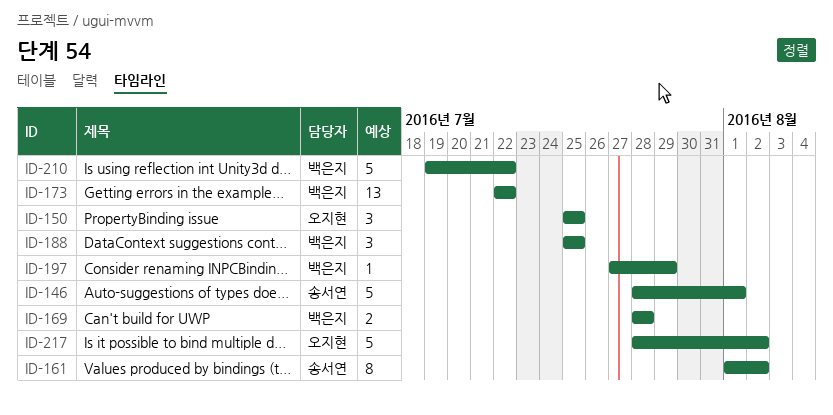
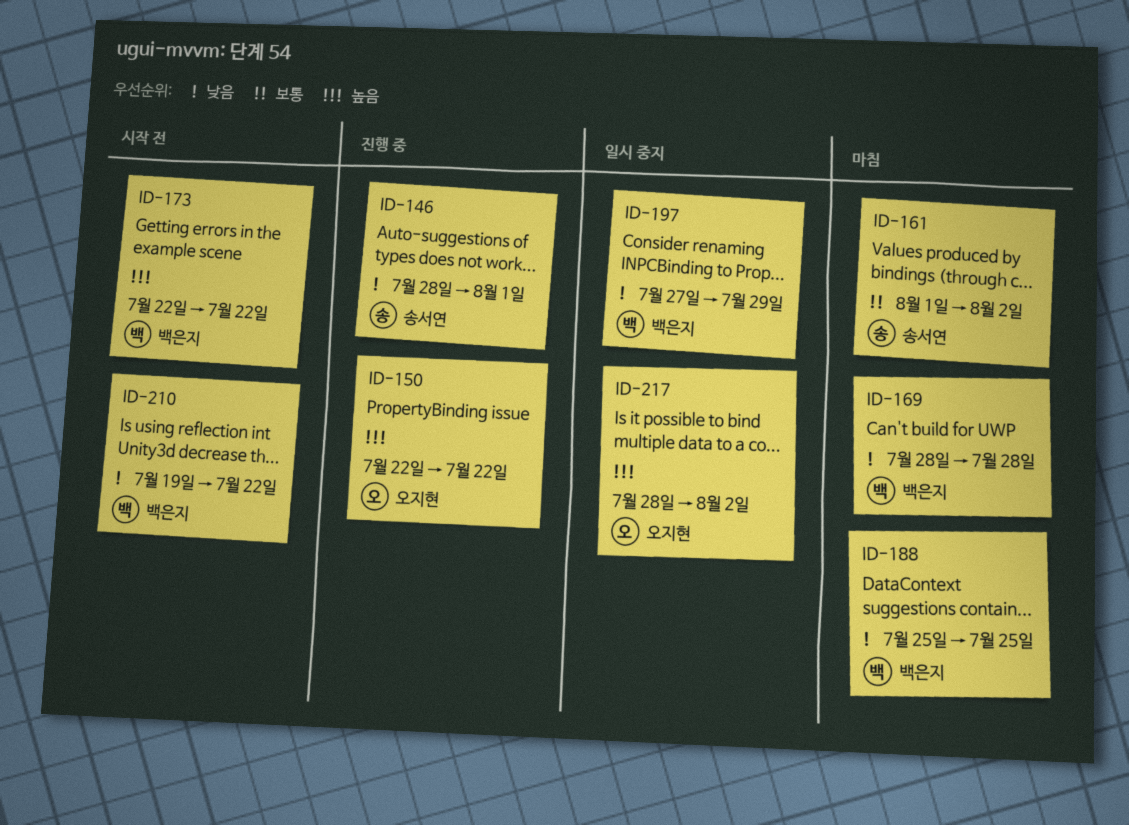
ID-150, start: Jul 25 -> Jul 22
ID-150, due: Jul 25 -> Jul 22

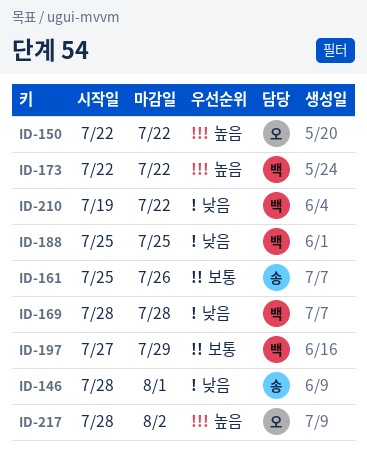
ID-161, start: Aug 1 -> Jul 25
ID-161, due: Aug 2 -> Jul 26
ID-197, priority: 낮음 -> 보통

